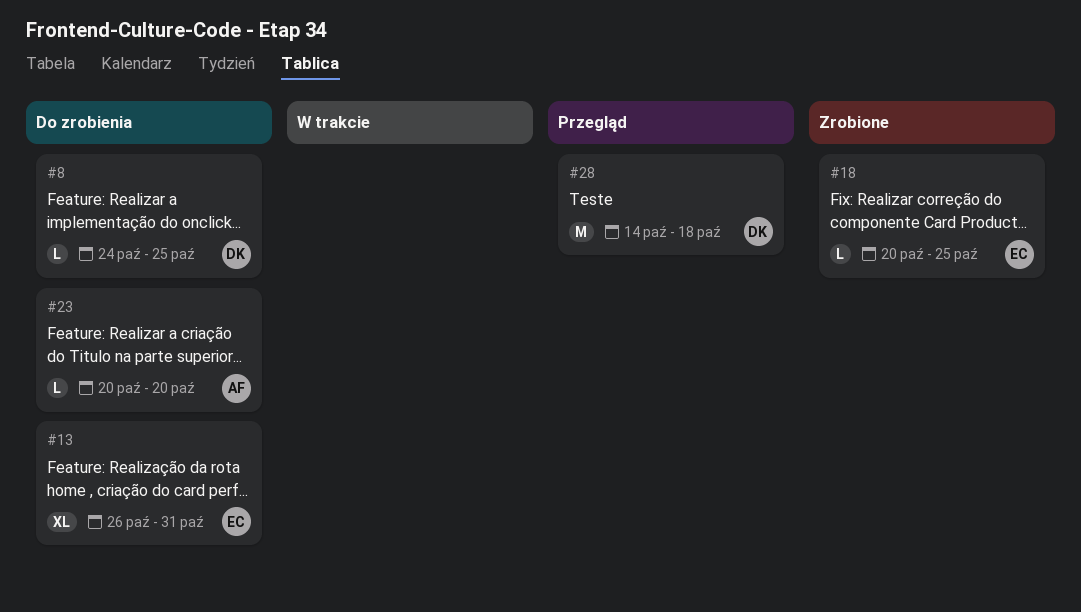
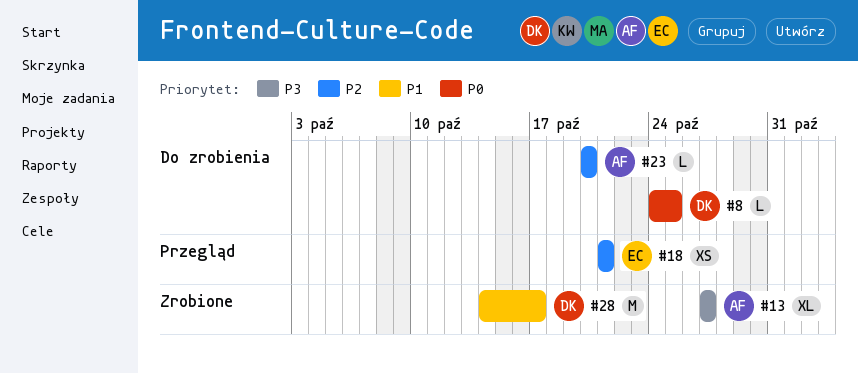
#13, status: Do zrobienia -> Zrobione
#13, owner: EC -> AF
#13, start: Oct 26 -> Oct 27
#13, due: Oct 31 -> Oct 27
#18, status: Zrobione -> Przegląd
#18, estimate: L -> XS
#18, start: Oct 20 -> Oct 21
#18, due: Oct 25 -> Oct 21
#28, status: Przegląd -> Zrobione
#28, due: Oct 18 -> Oct 17

